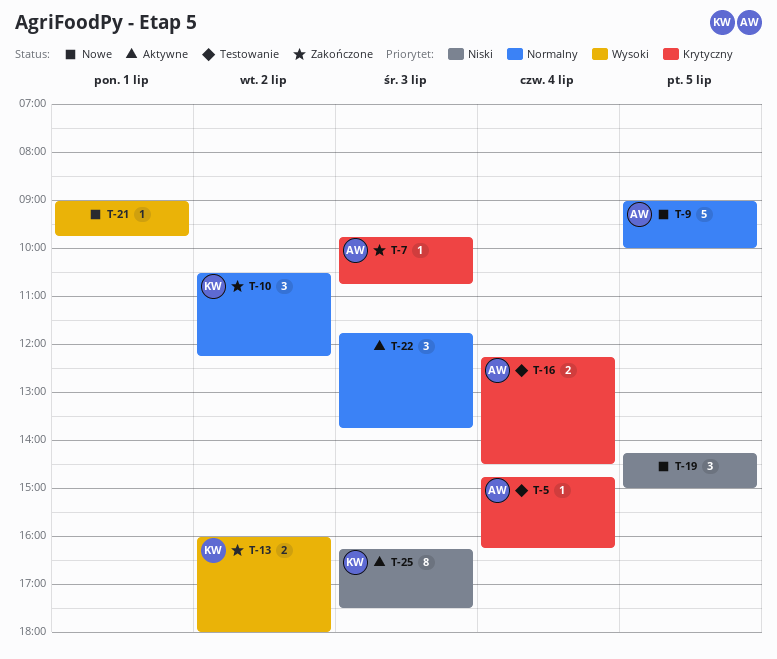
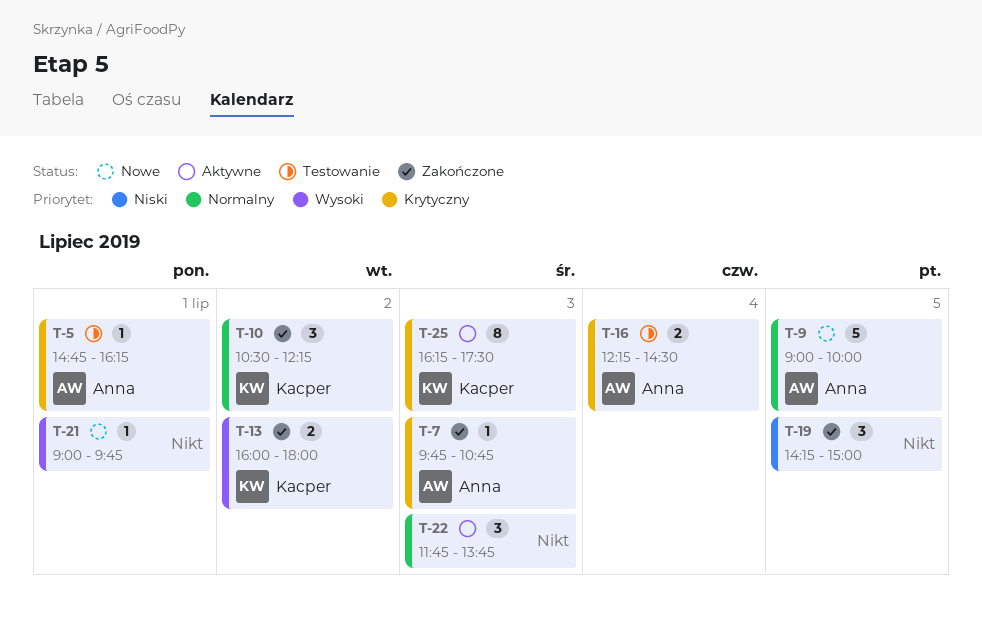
T-5, day: Jul 4 -> Jul 1
T-19, status: Nowe -> Zakończone
T-25, priority: Niski -> Krytyczny

